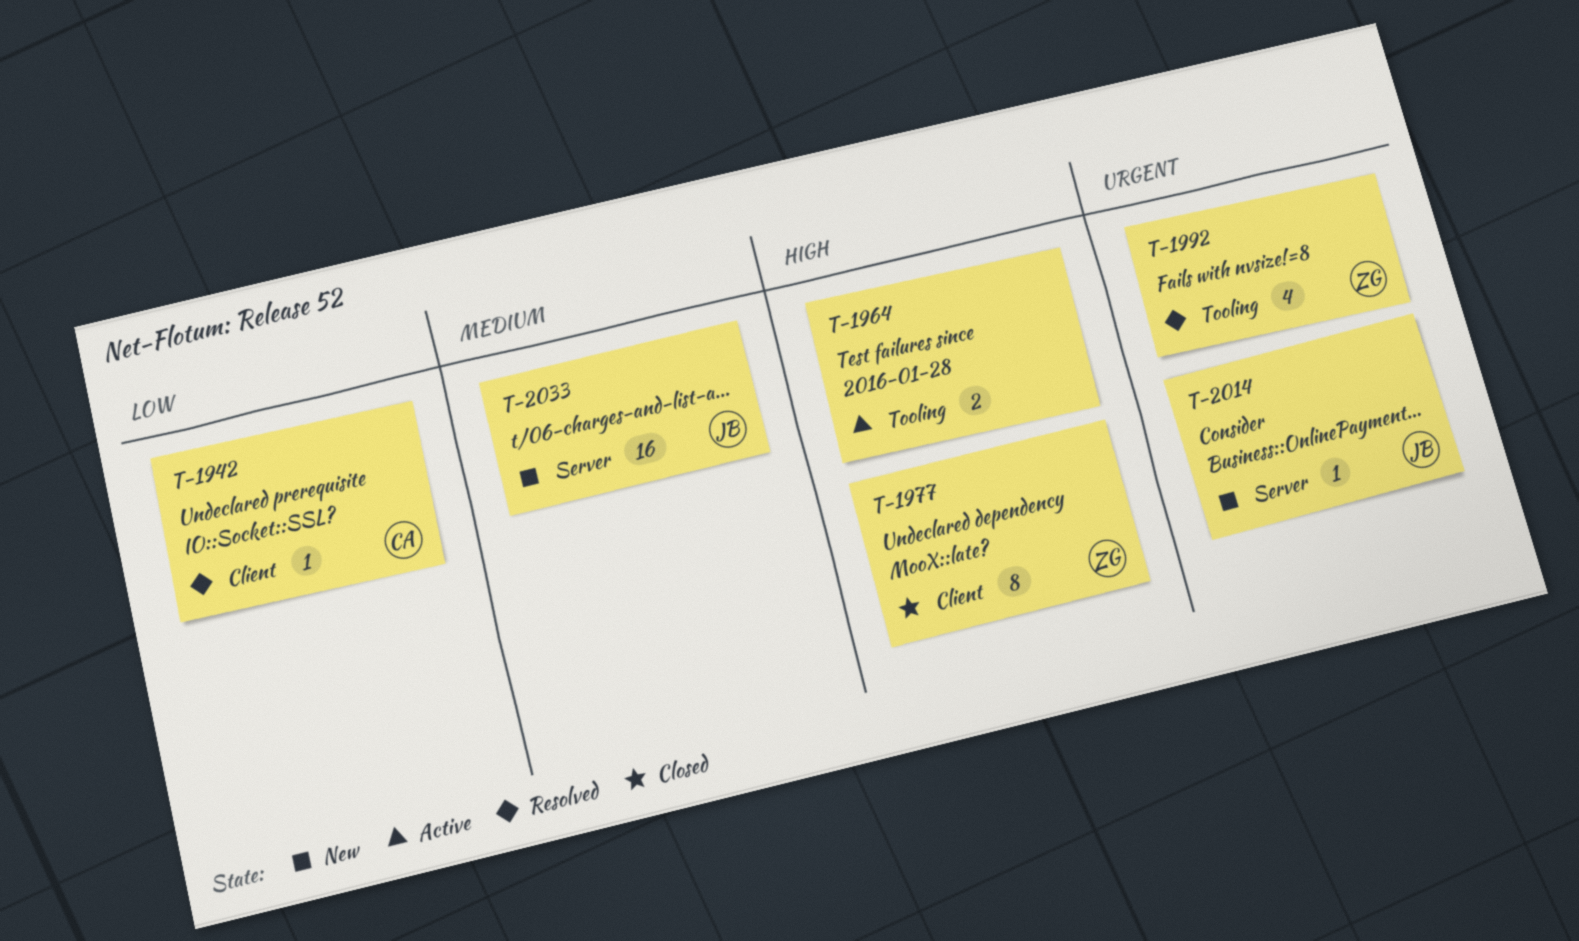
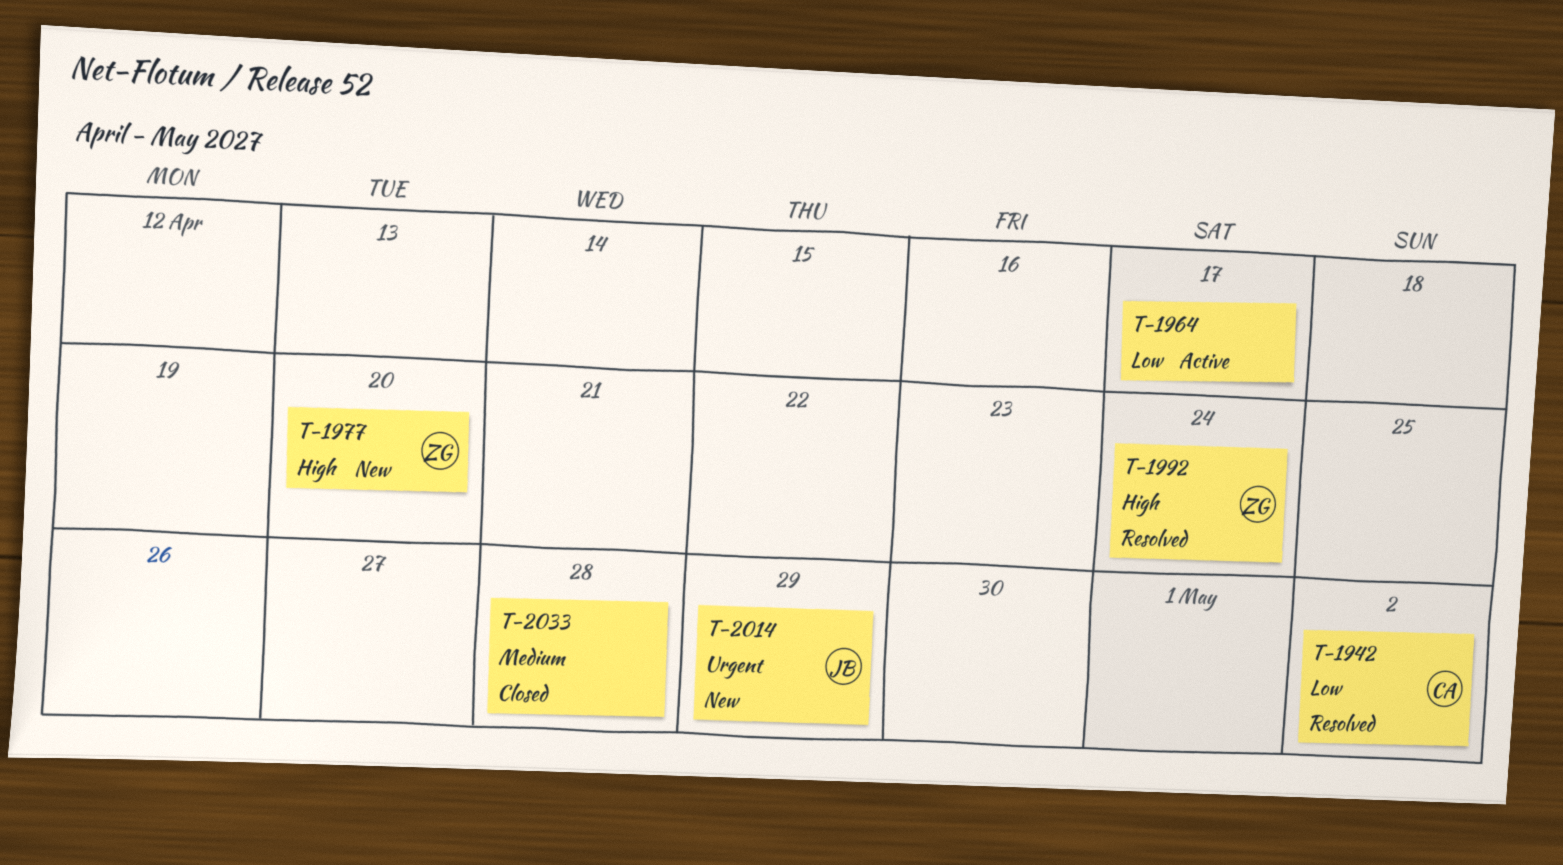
T-1964, priority: High -> Low
T-1977, status: Closed -> New
T-1992, priority: Urgent -> High
T-2033, status: New -> Closed
T-2033, owner: JB -> none

